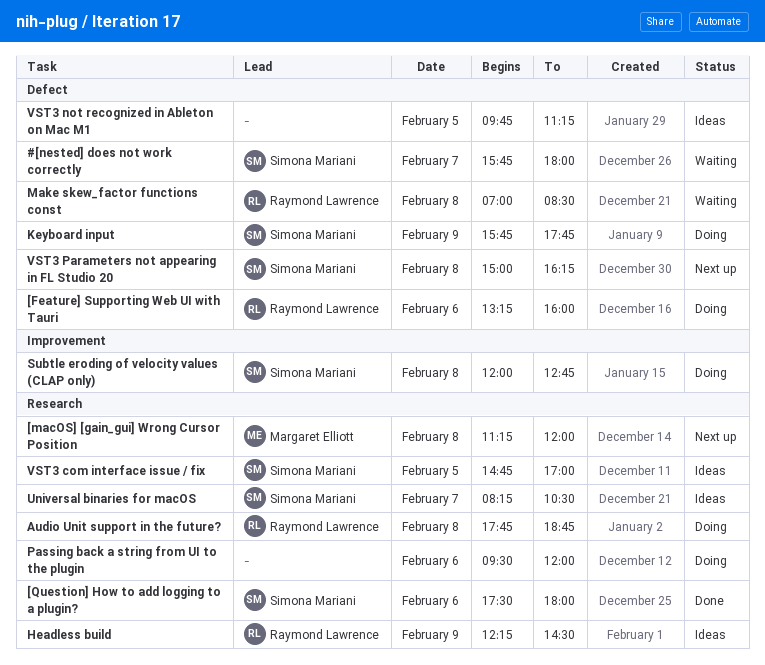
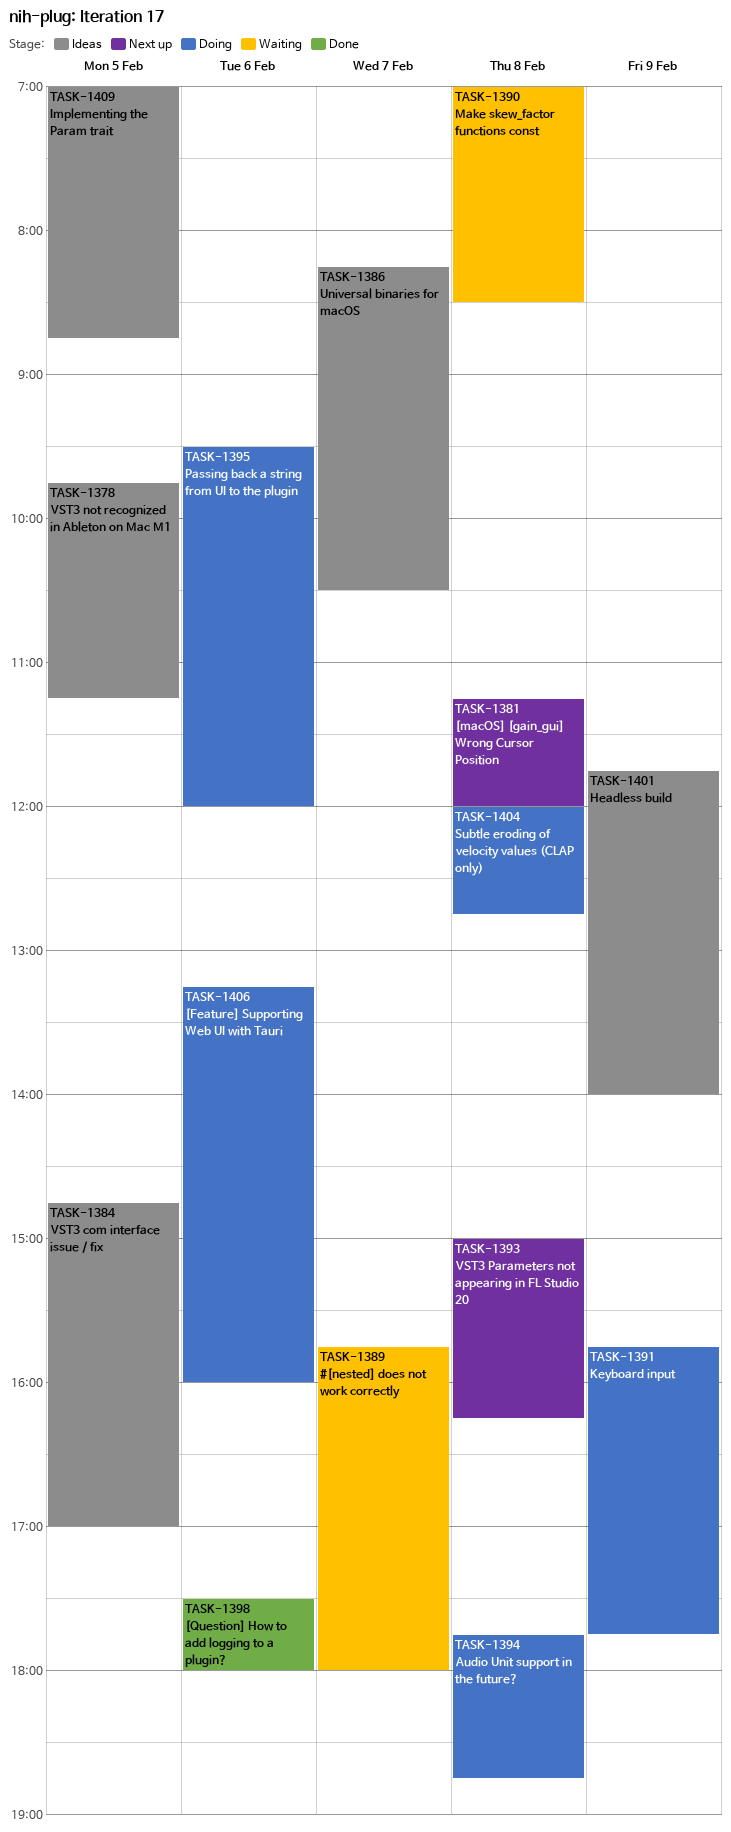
Headless build, begins: 12:15 -> 11:45
Headless build, ends: 14:30 -> 14:00
Implementing the Param trait: none -> present

